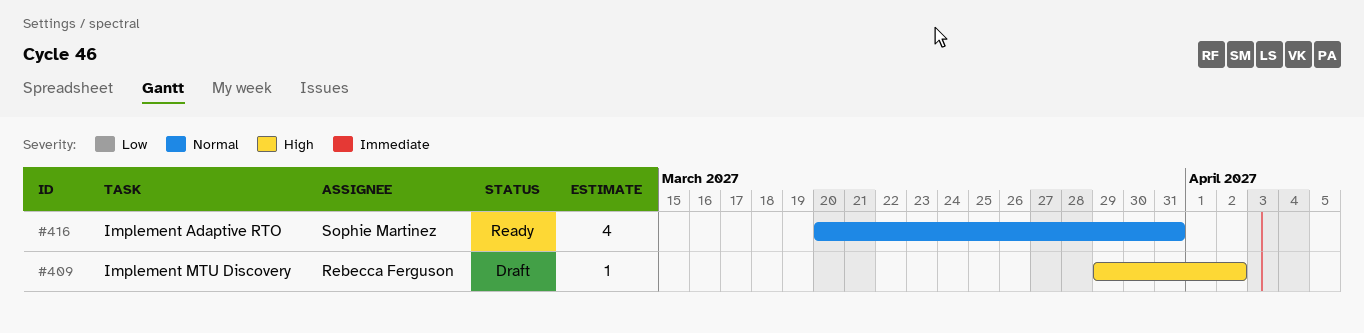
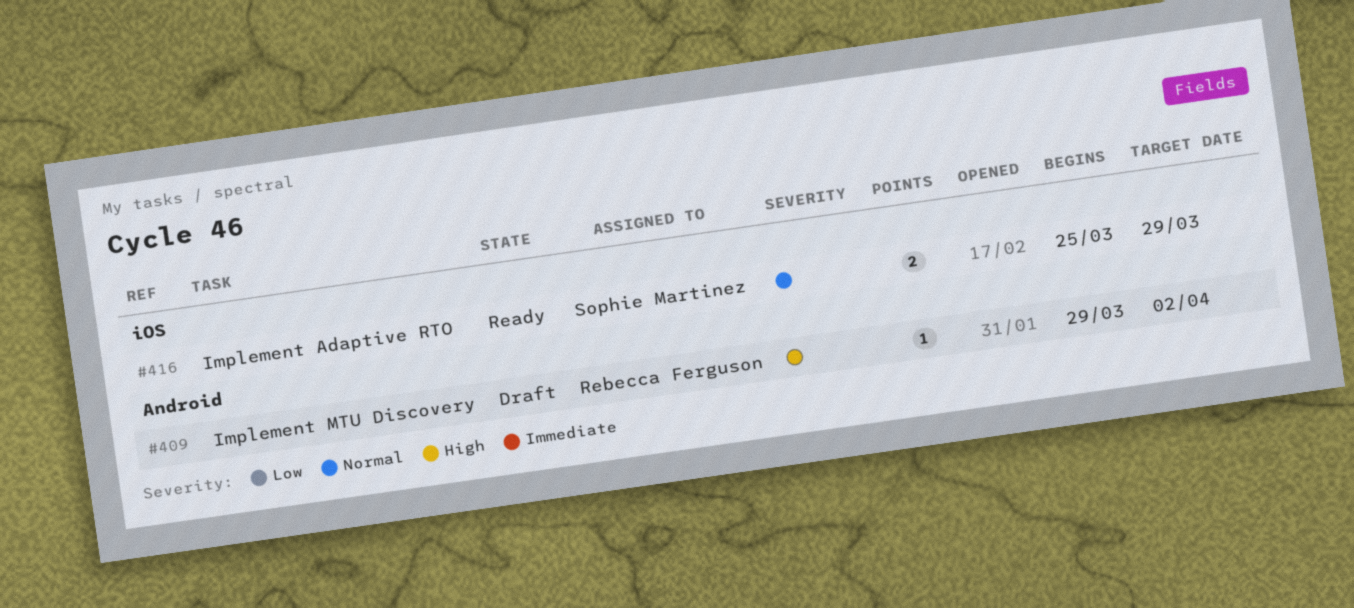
#416, estimate: 4 -> 2
#416, start: Mar 20 -> Mar 25
#416, due: Mar 31 -> Mar 29

